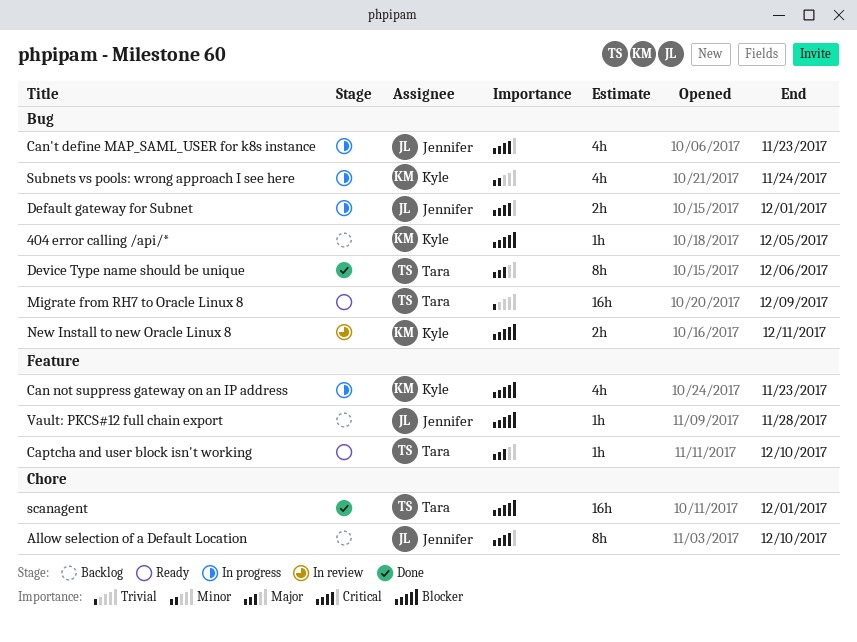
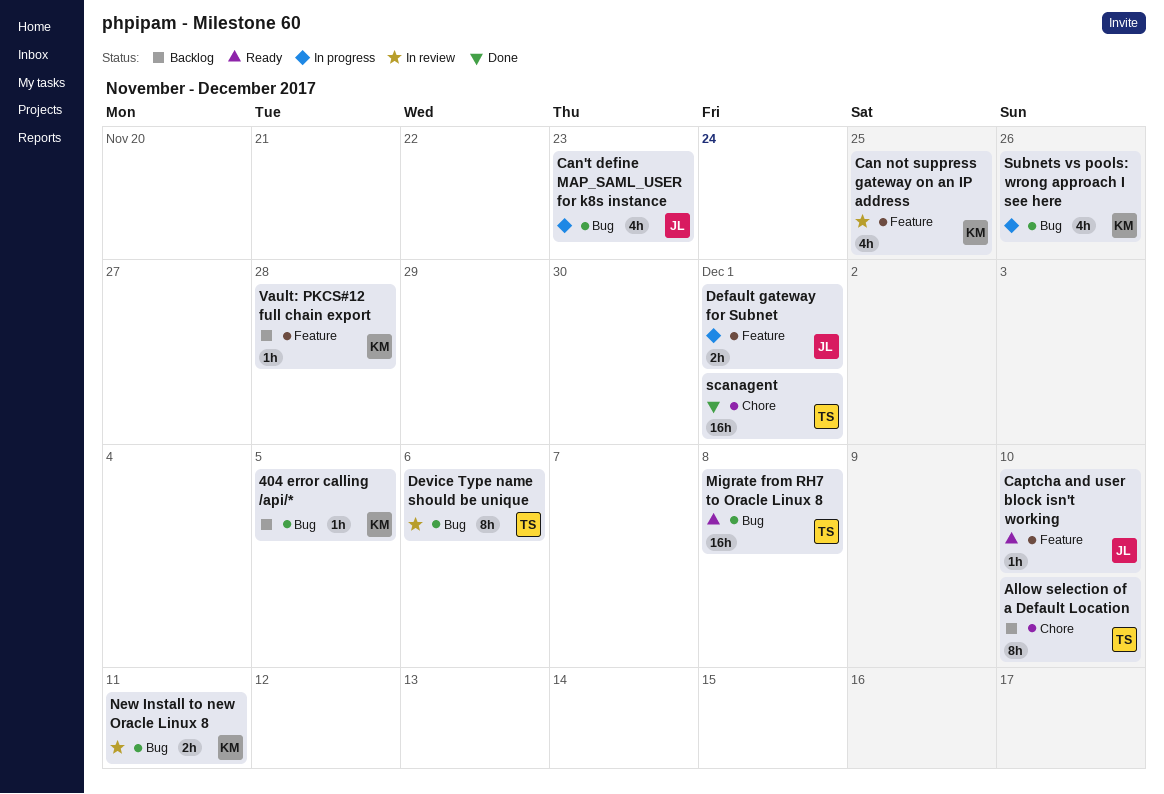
Allow selection of a Default Location, owner: Jennifer -> Tara
Can not suppress gateway on an IP address, status: In progress -> In review
Can not suppress gateway on an IP address, due: Nov 23 -> Nov 25
Captcha and user block isn't working, owner: Tara -> Jennifer
Default gateway for Subnet, label: Bug -> Feature
Device Type name should be unique, status: Done -> In review
Migrate from RH7 to Oracle Linux 8, due: Dec 9 -> Dec 8
Subnets vs pools: wrong approach I see here, due: Nov 24 -> Nov 26
Vault: PKCS#12 full chain export, owner: Jennifer -> Kyle

